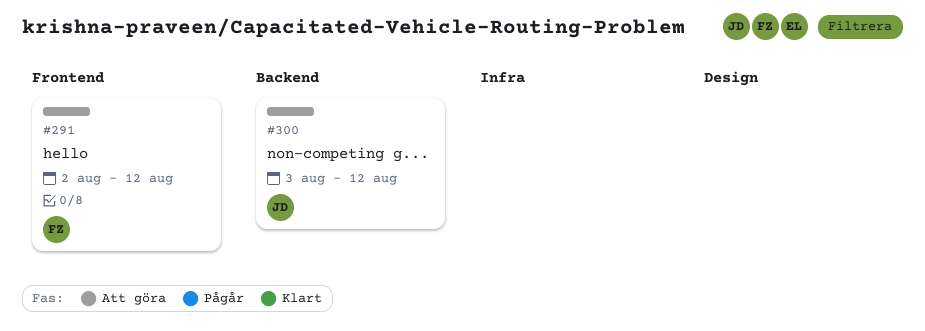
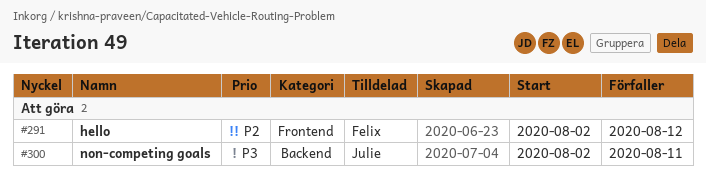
#300, start: Aug 3 -> Aug 2
#300, due: Aug 12 -> Aug 11

